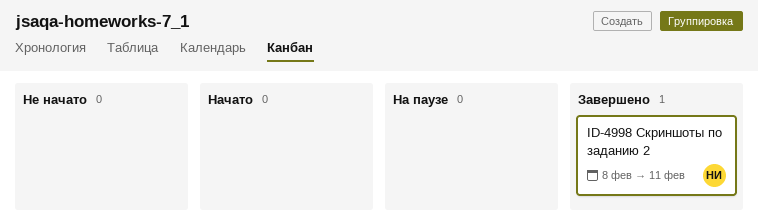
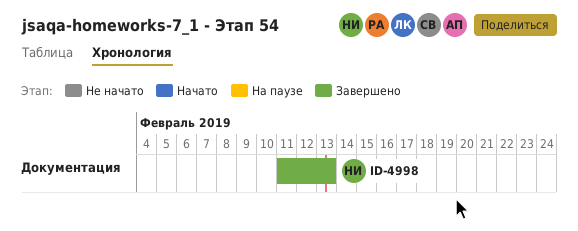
ID-4998, start: Feb 8 -> Feb 11
ID-4998, due: Feb 11 -> Feb 13

